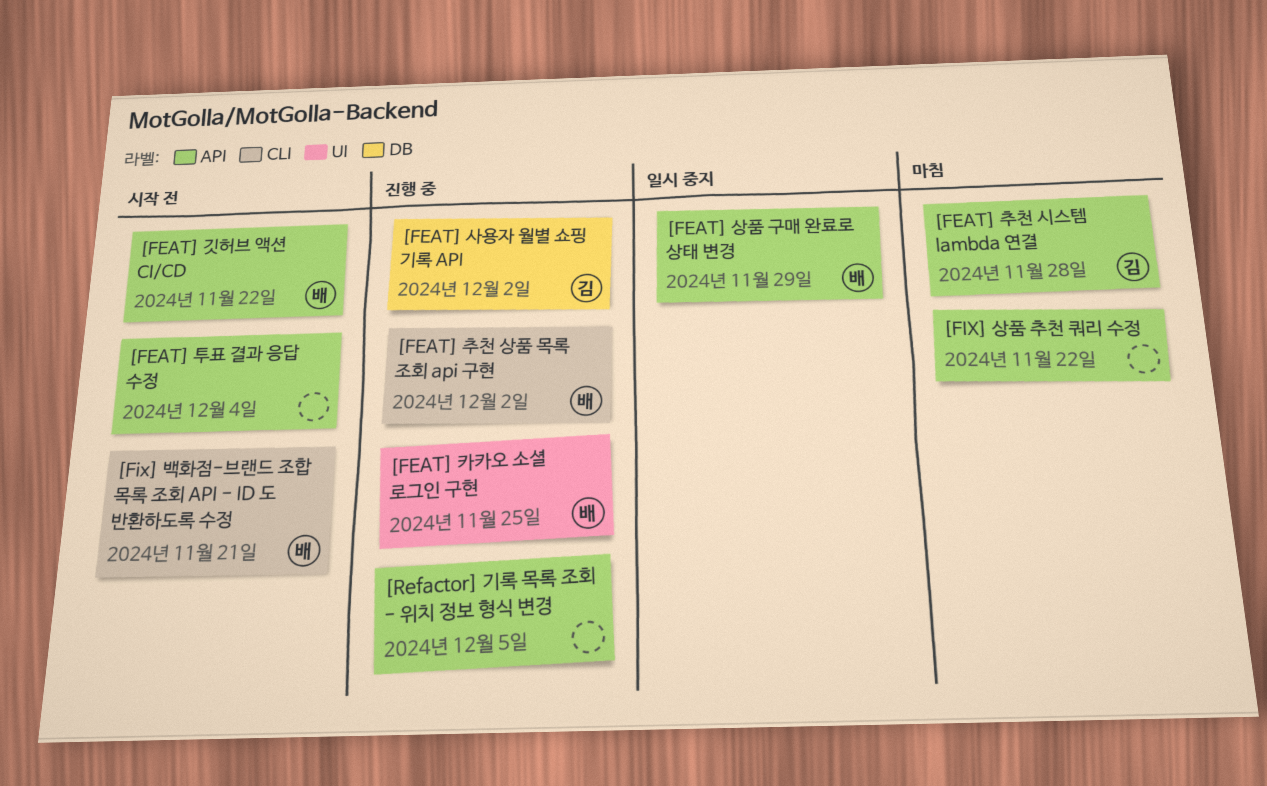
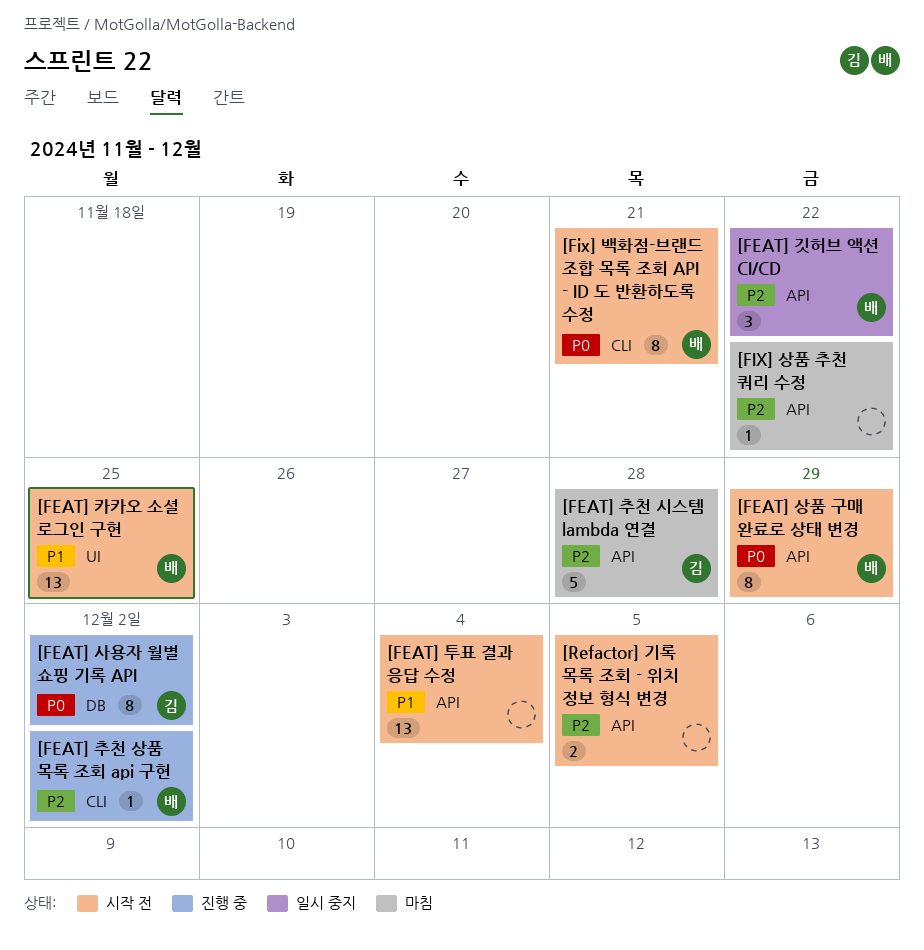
[FEAT] 깃허브 액션 CI/CD, status: 시작 전 -> 일시 중지
[FEAT] 상품 구매 완료로 상태 변경, status: 일시 중지 -> 시작 전
[FEAT] 카카오 소셜 로그인 구현, status: 진행 중 -> 시작 전
[Refactor] 기록 목록 조회 - 위치 정보 형식 변경, status: 진행 중 -> 시작 전

